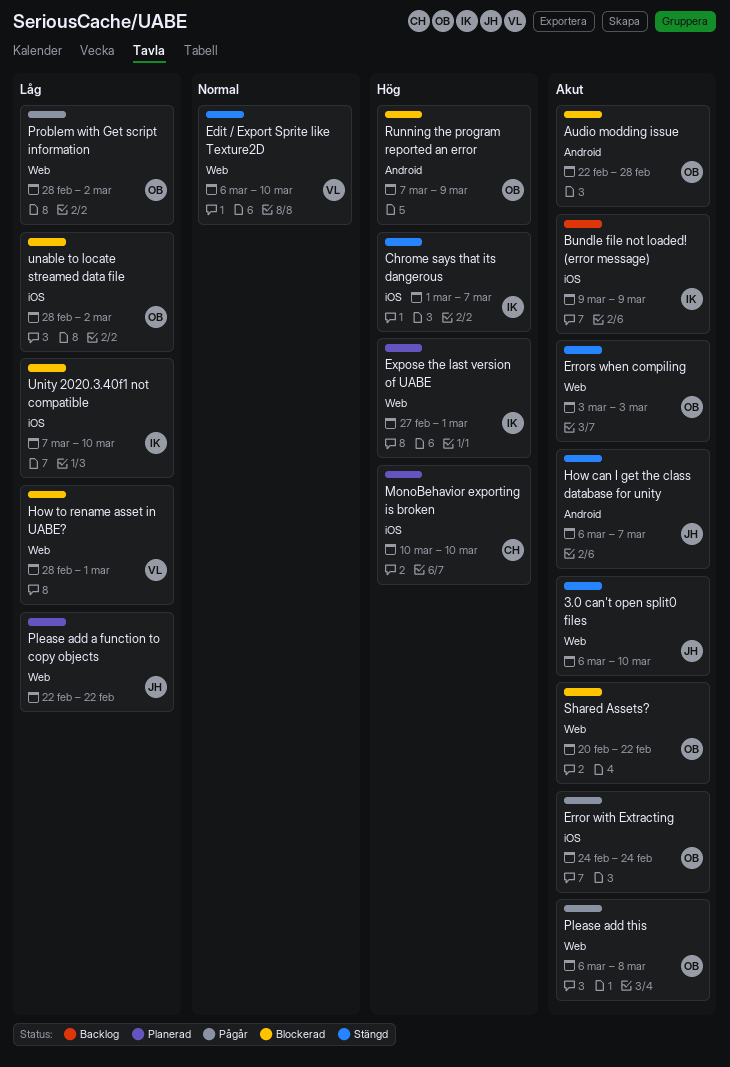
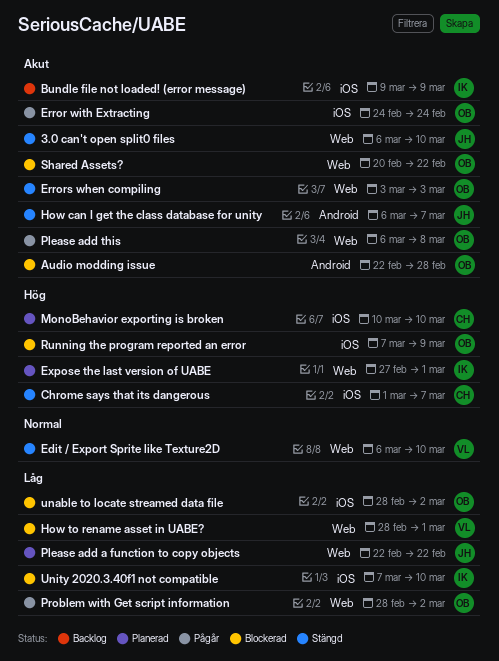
Chrome says that its dangerous, owner: IK -> CH
Running the program reported an error, label: Android -> iOS

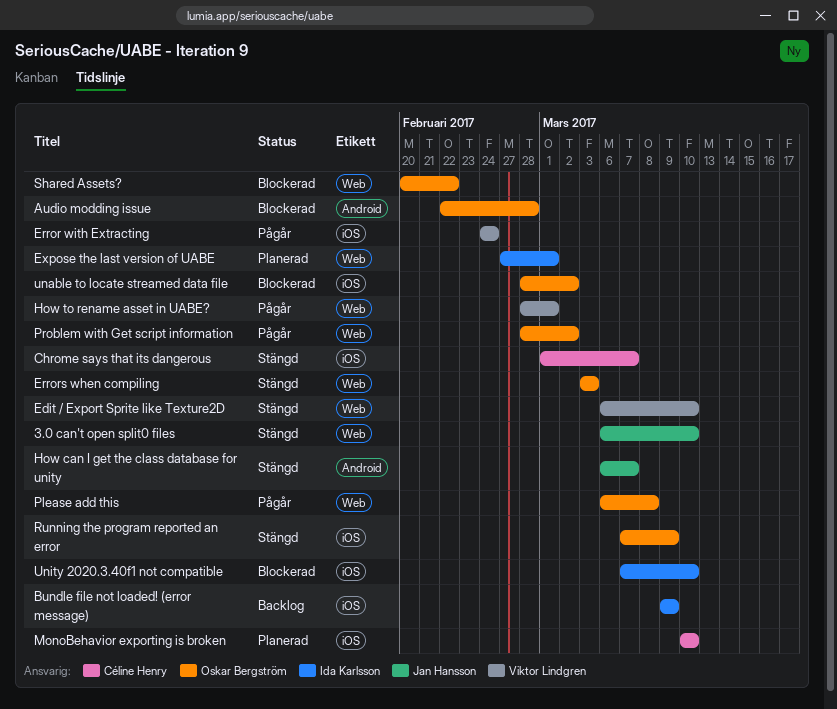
Error with Extracting, owner: Oskar Bergström -> Viktor Lindgren
How to rename asset in UABE?, status: Blockerad -> Pågår
Please add a function to copy objects: present -> none
Running the program reported an error, status: Blockerad -> Stängd

